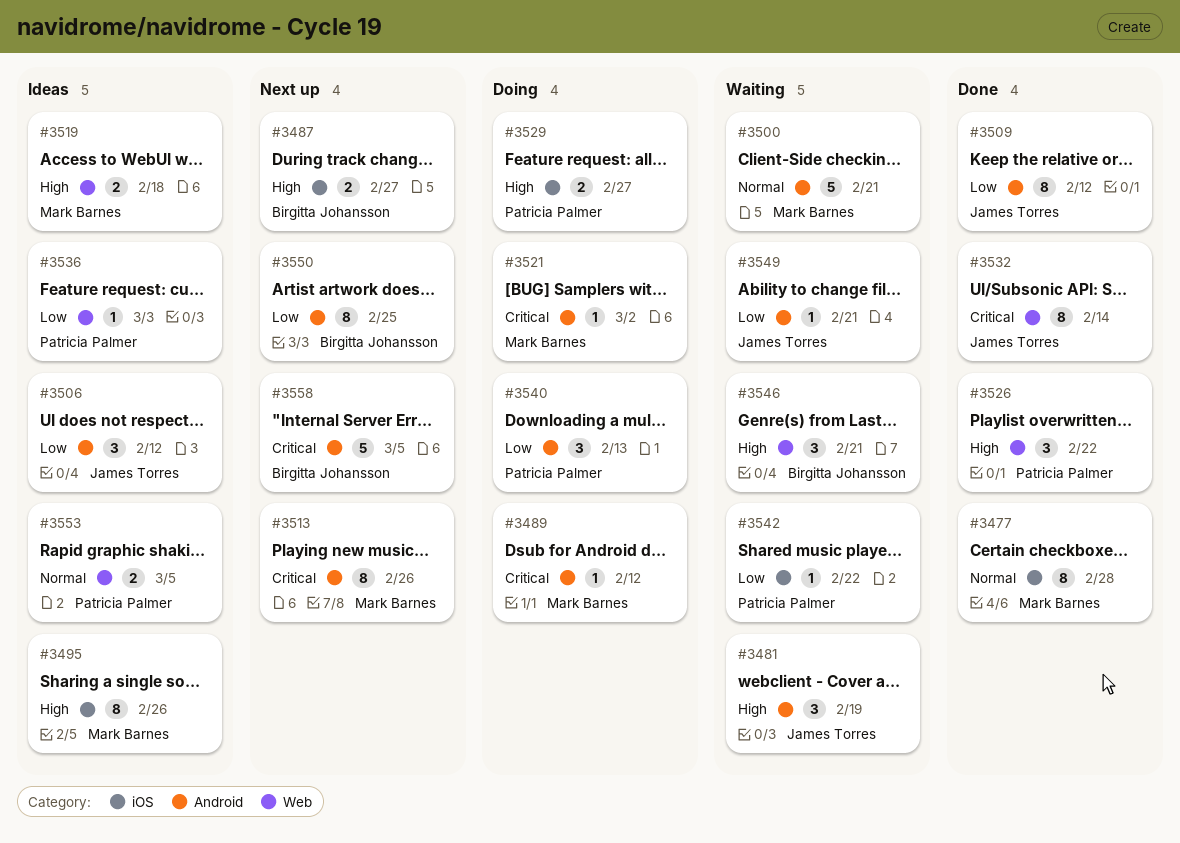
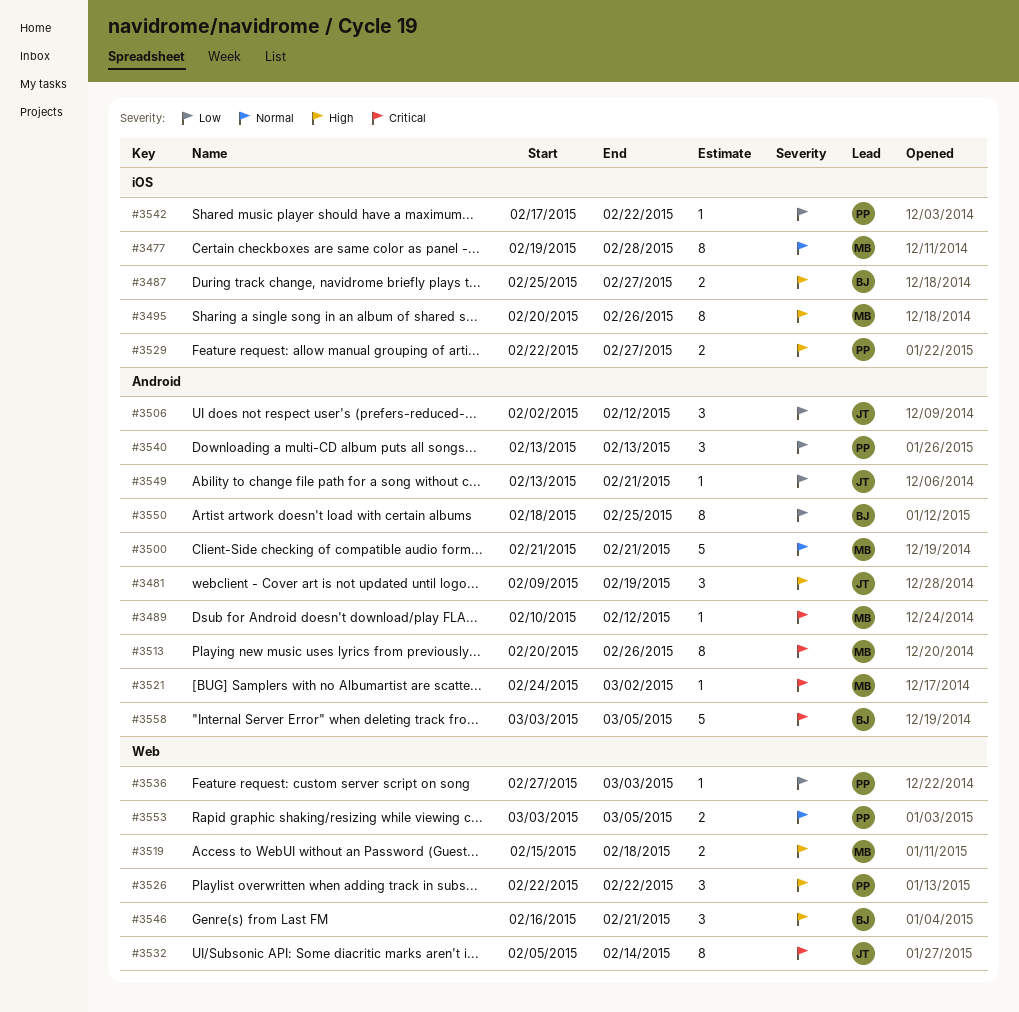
#3509: present -> none

